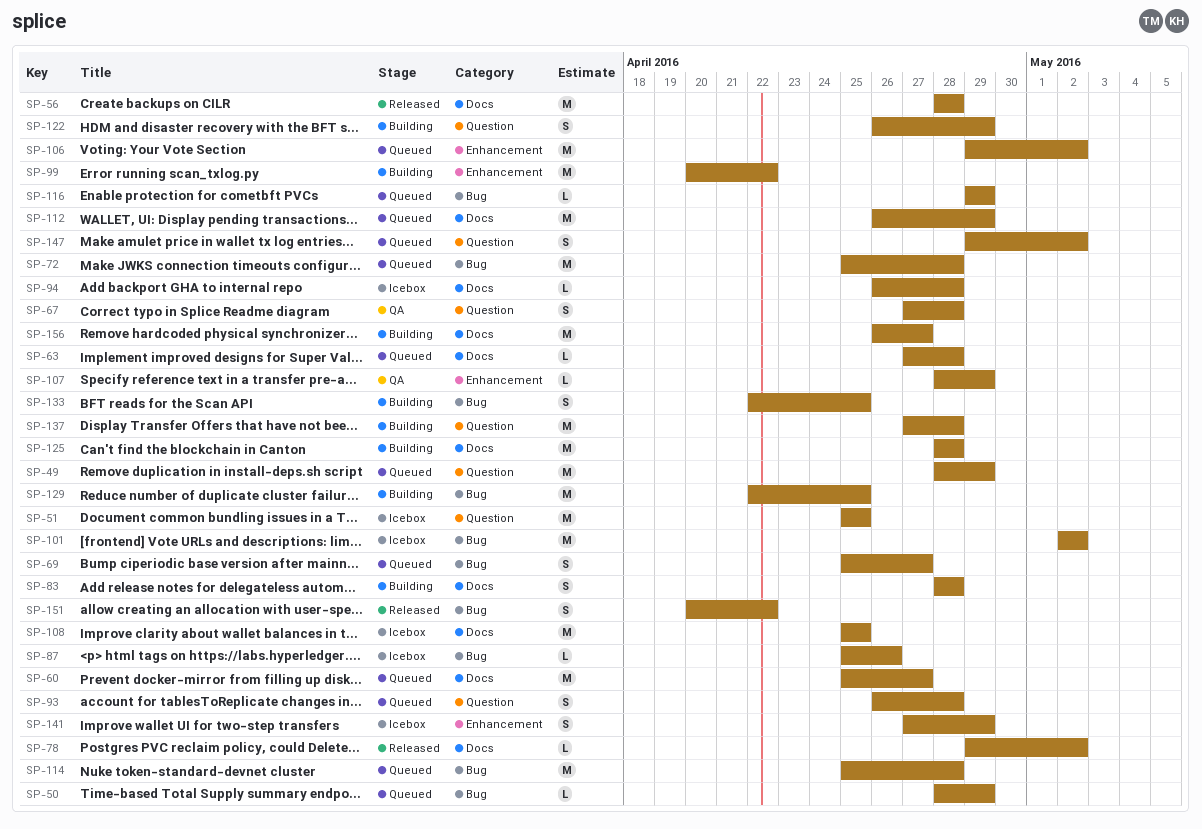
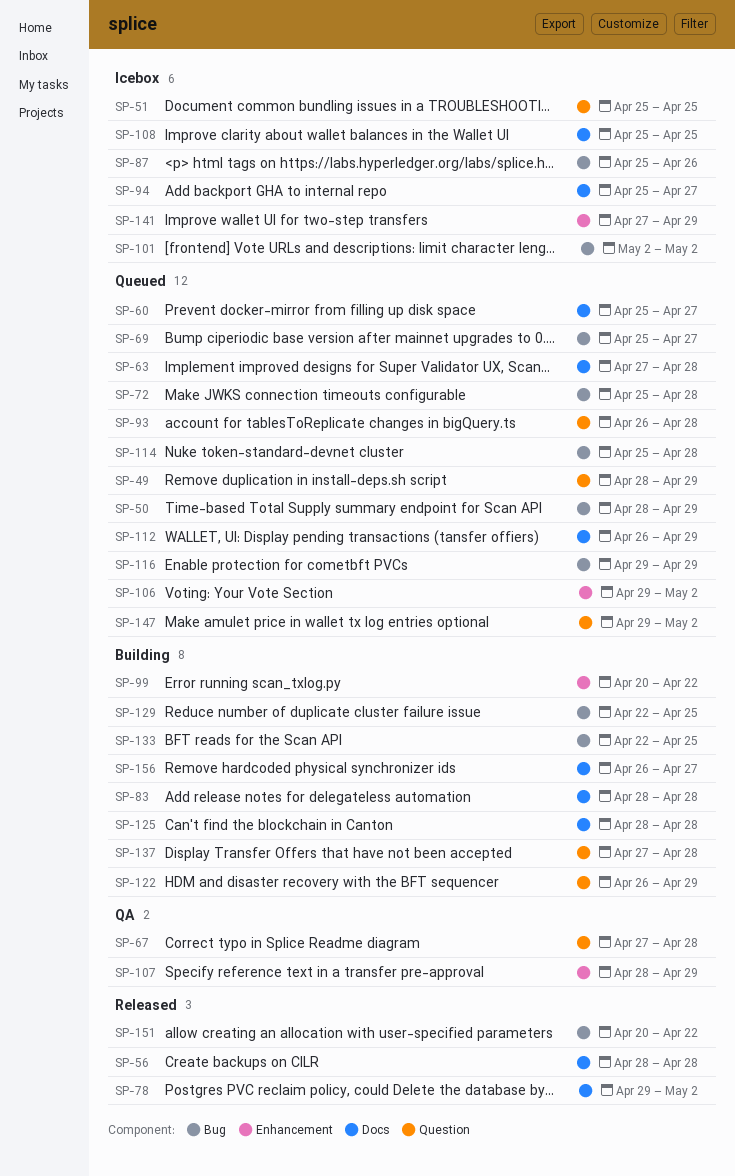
SP-94, start: Apr 26 -> Apr 25
SP-94, due: Apr 28 -> Apr 27

